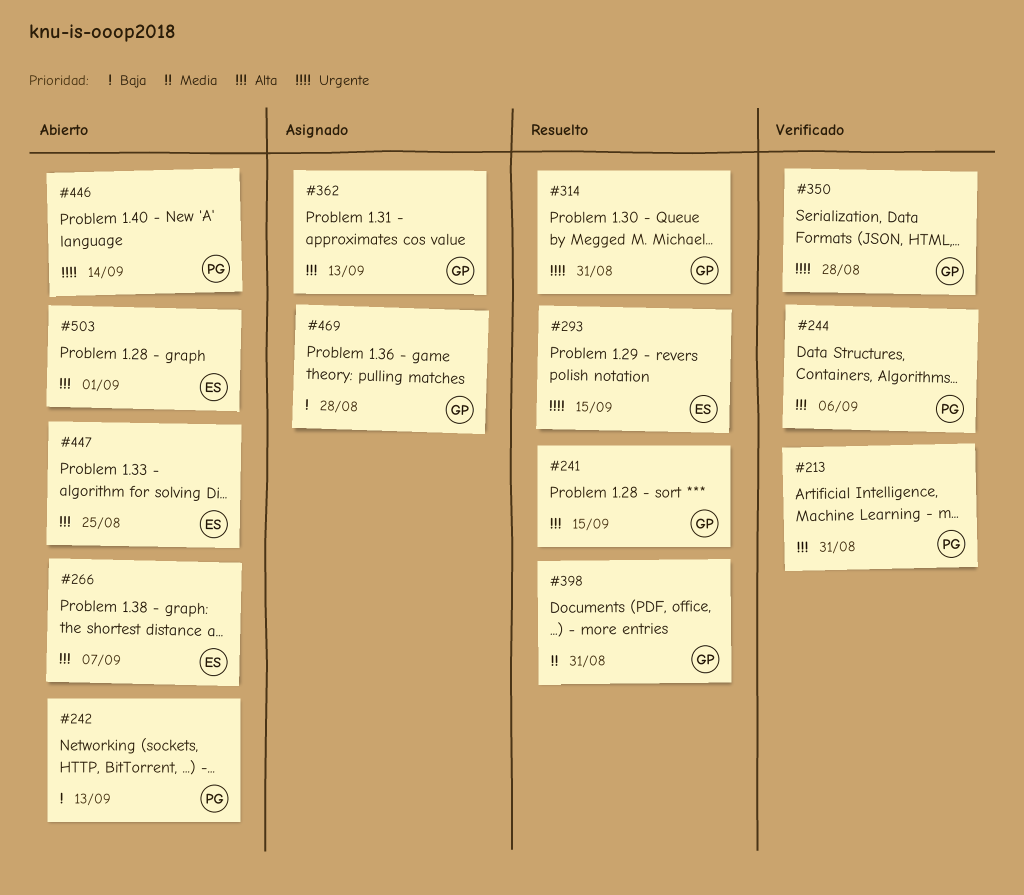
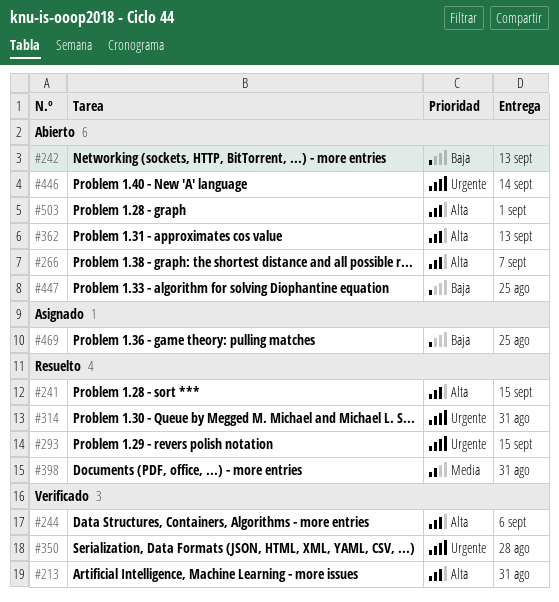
#362, status: Asignado -> Abierto
#447, priority: Alta -> Baja
#469, due: Aug 28 -> Aug 25

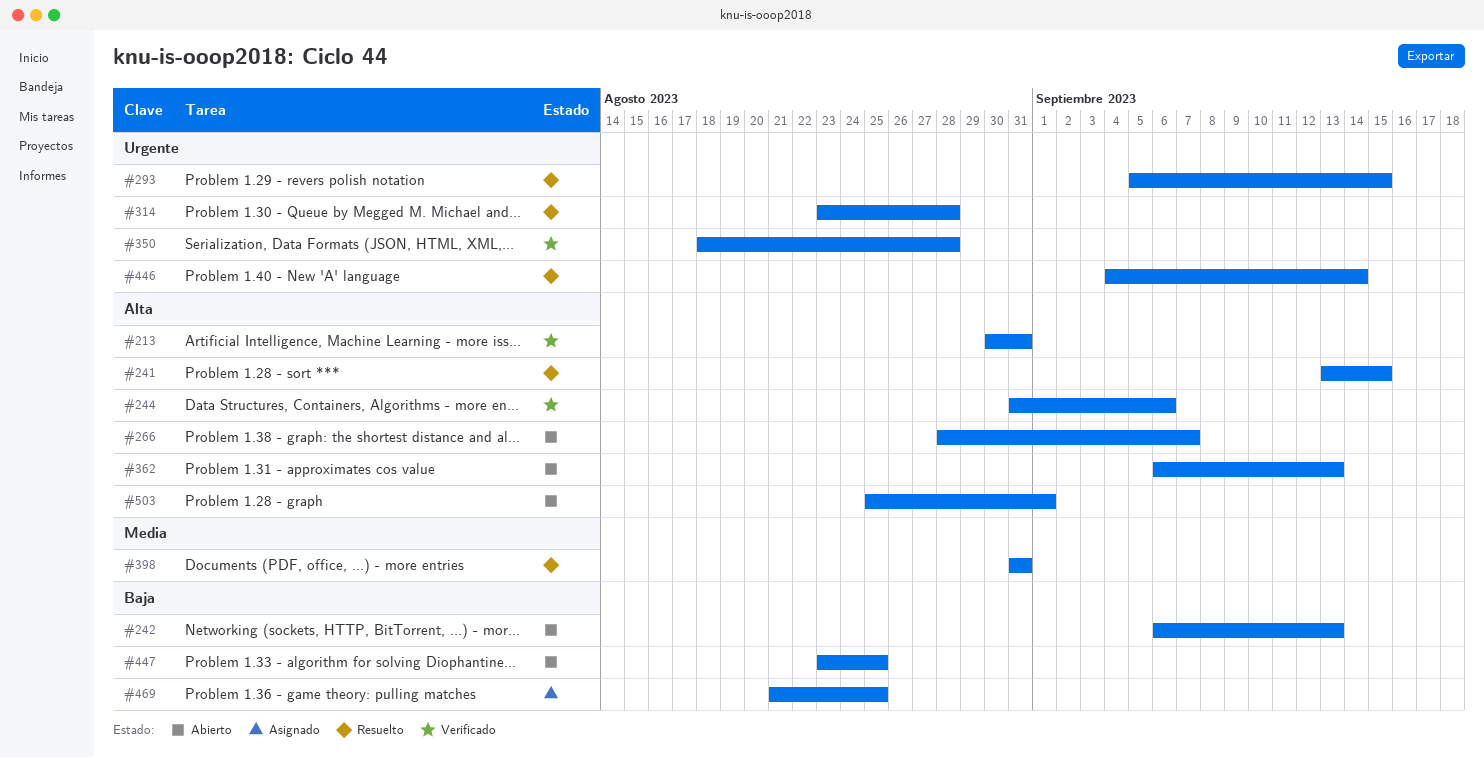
#314, due: Aug 31 -> Aug 28
#446, status: Abierto -> Resuelto

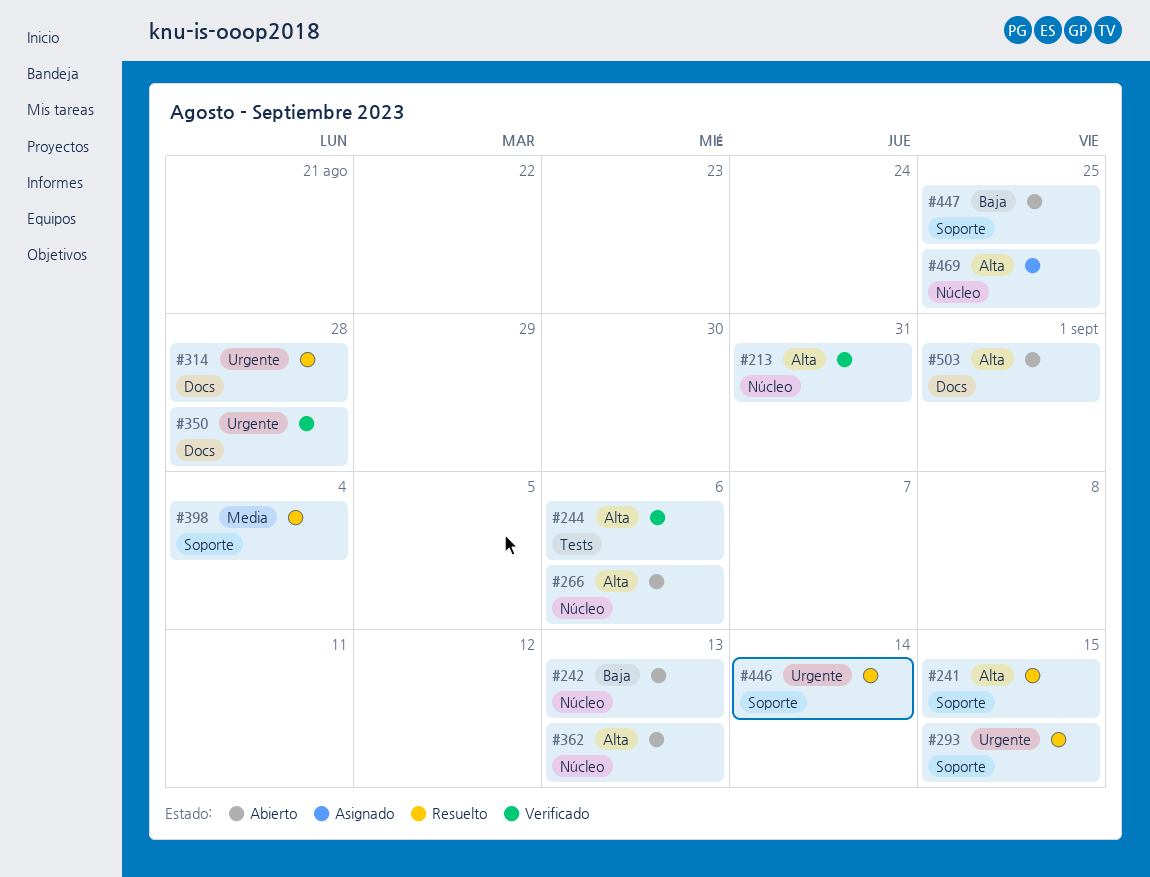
#266, due: Sep 7 -> Sep 6
#398, due: Aug 31 -> Sep 4
#469, priority: Baja -> Alta

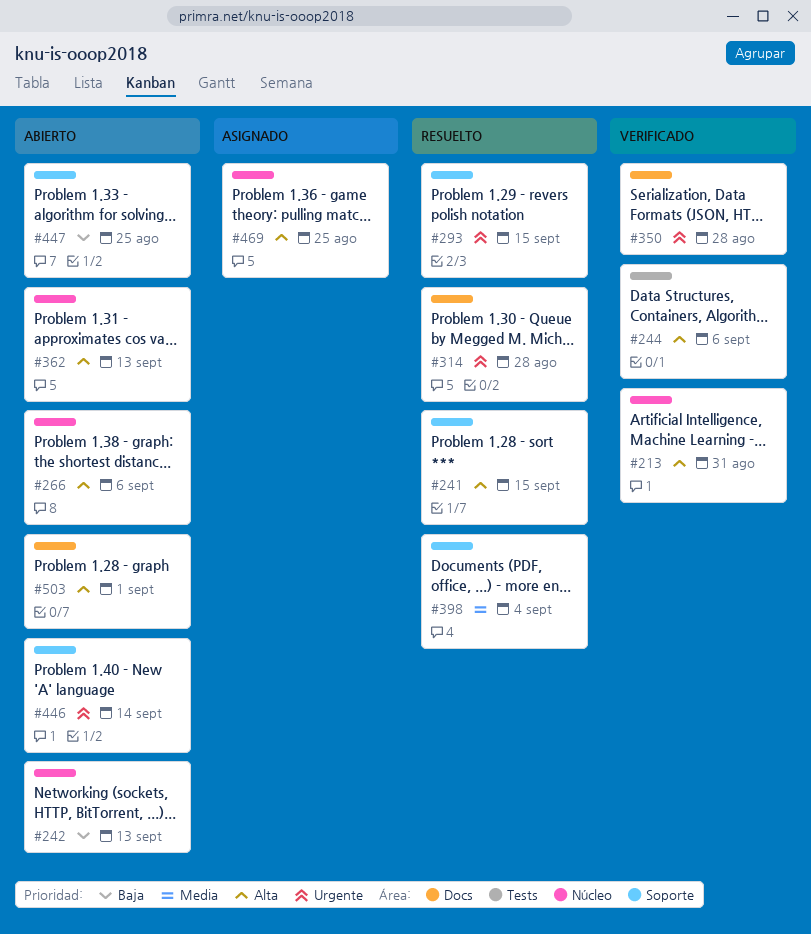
#446, status: Resuelto -> Abierto

